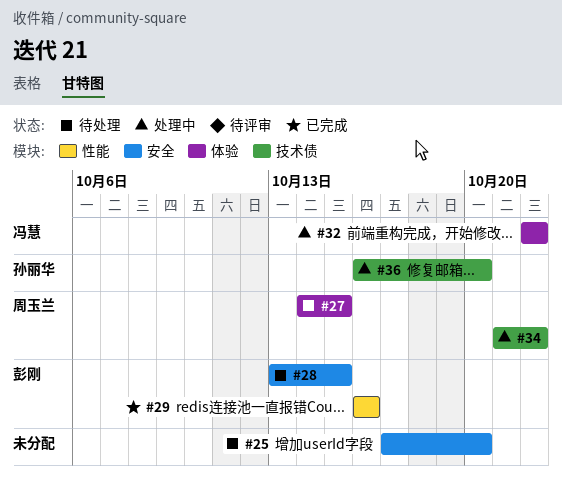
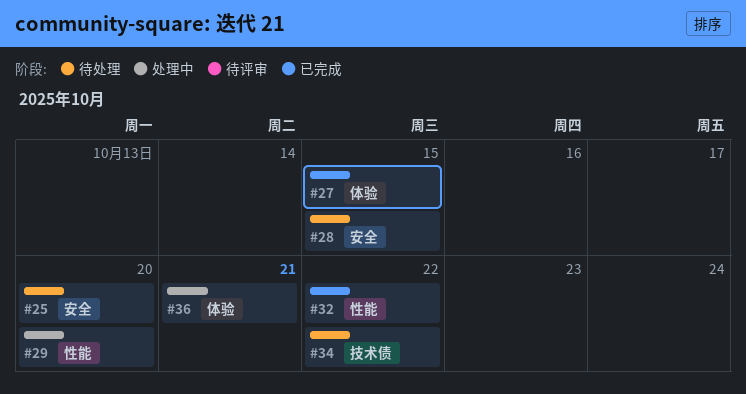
#27, status: 待处理 -> 已完成
#29, status: 已完成 -> 处理中
#29, due: Oct 16 -> Oct 20
#32, status: 处理中 -> 已完成
#32, label: 体验 -> 性能
#34, status: 处理中 -> 待处理
#36, label: 技术债 -> 体验
#36, due: Oct 20 -> Oct 21

